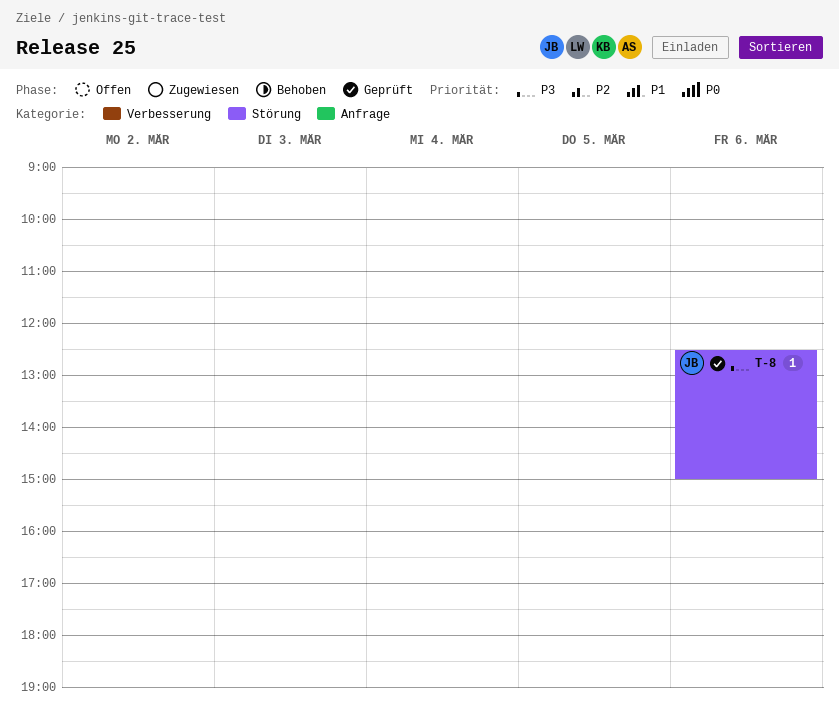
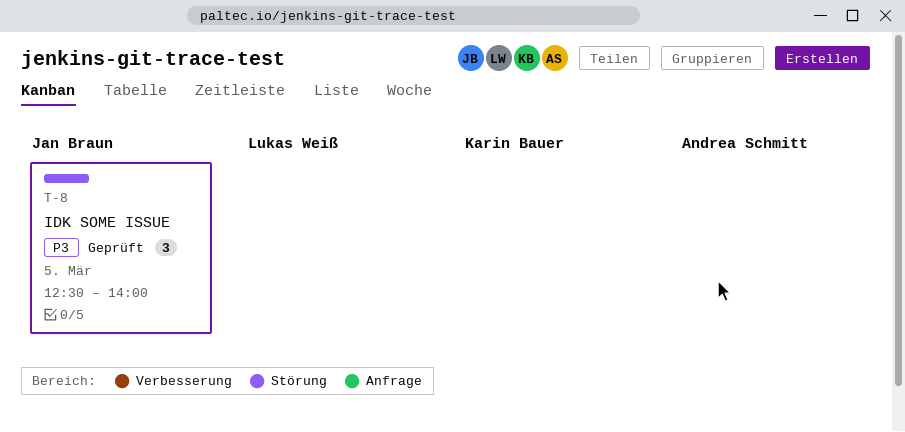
T-8, estimate: 1 -> 3
T-8, day: Mar 6 -> Mar 5
T-8, ends: 15:00 -> 14:00

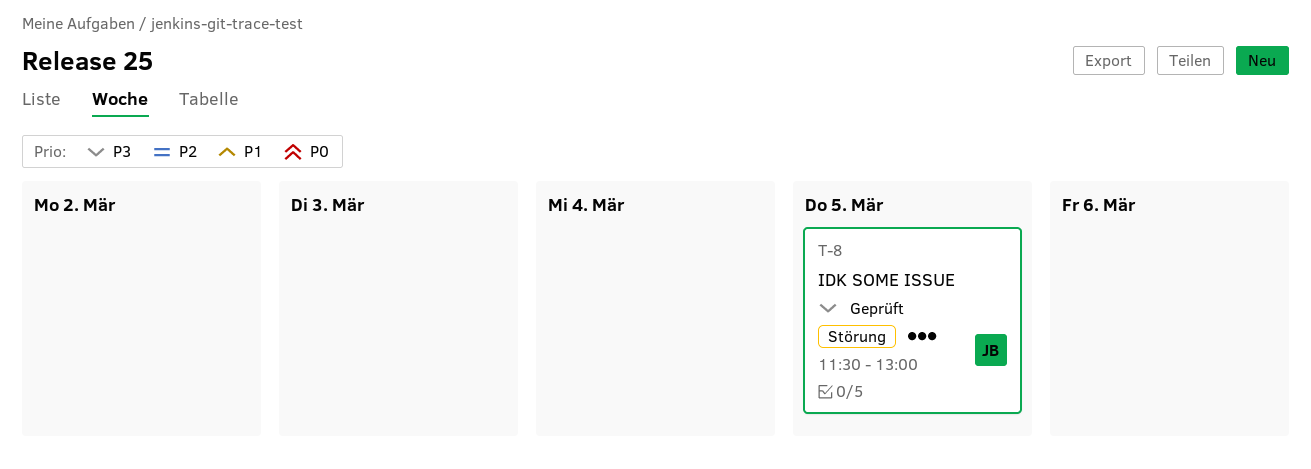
T-8, begins: 12:30 -> 11:30
T-8, ends: 14:00 -> 13:00

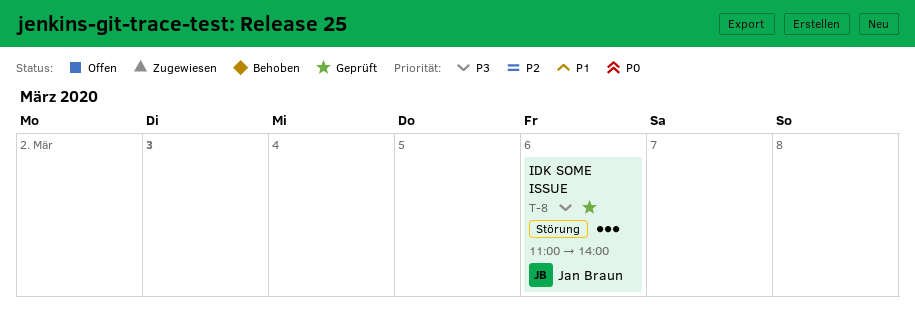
T-8, day: Mar 5 -> Mar 6
T-8, begins: 11:30 -> 11:00
T-8, ends: 13:00 -> 14:00

